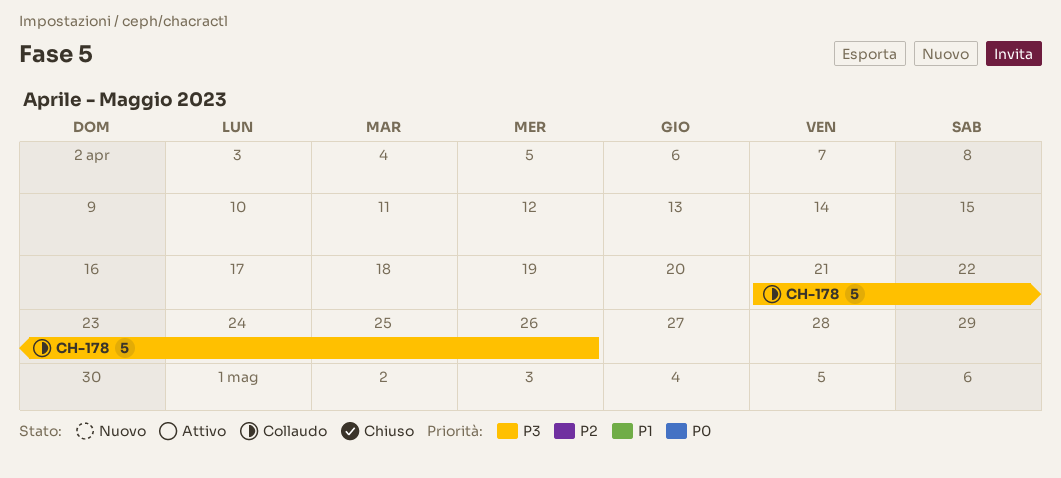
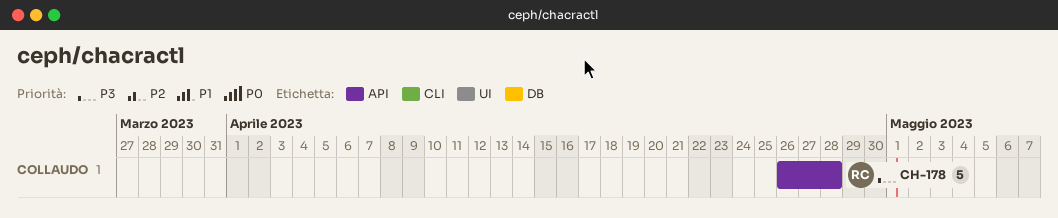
CH-178, start: Apr 21 -> Apr 26
CH-178, due: Apr 26 -> Apr 28

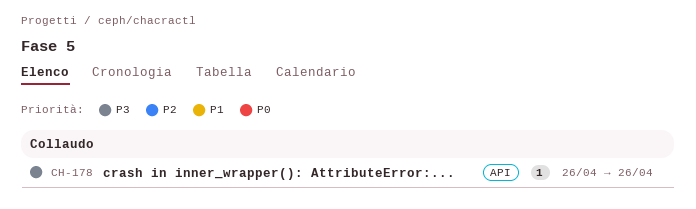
CH-178, estimate: 5 -> 1
CH-178, due: Apr 28 -> Apr 26

